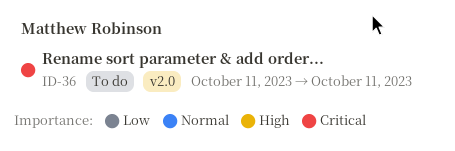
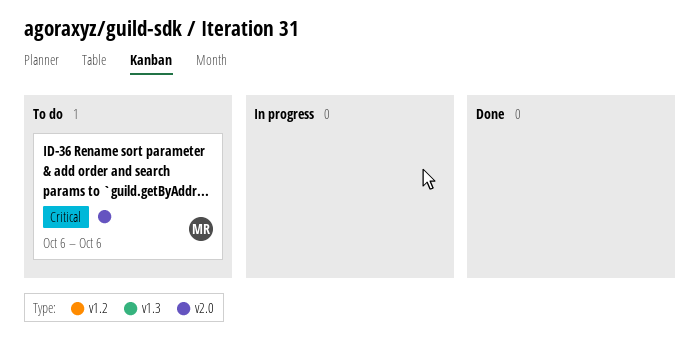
ID-36, start: Oct 11 -> Oct 6
ID-36, due: Oct 11 -> Oct 6

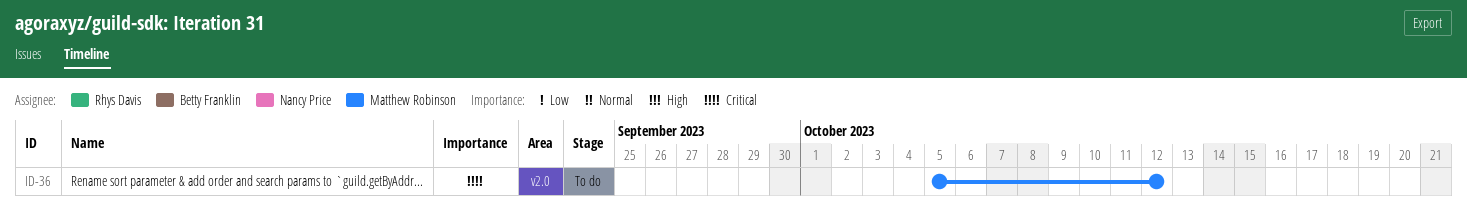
ID-36, start: Oct 6 -> Oct 5
ID-36, due: Oct 6 -> Oct 12

